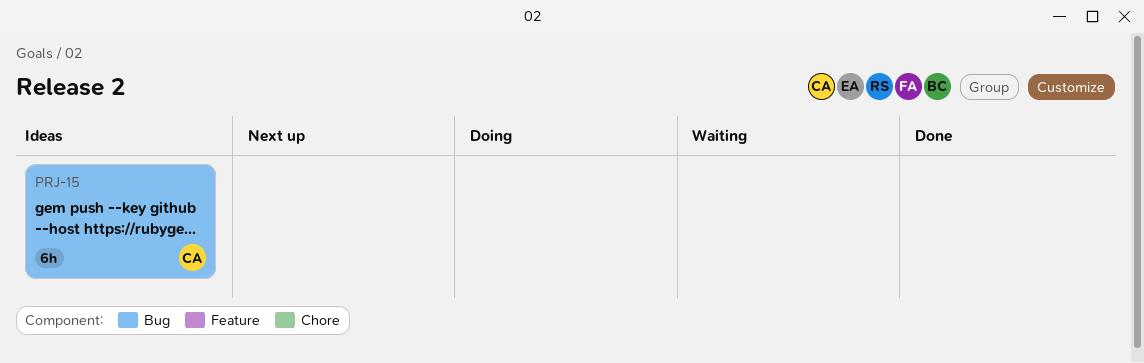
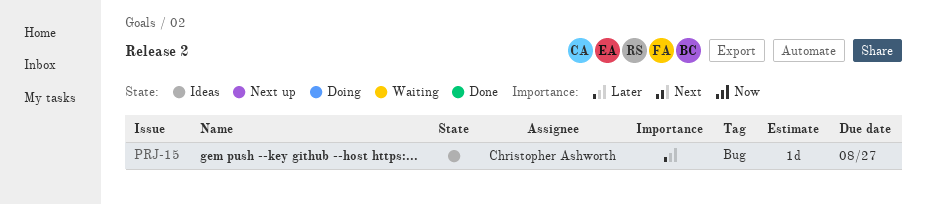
PRJ-15, estimate: 6h -> 1d

